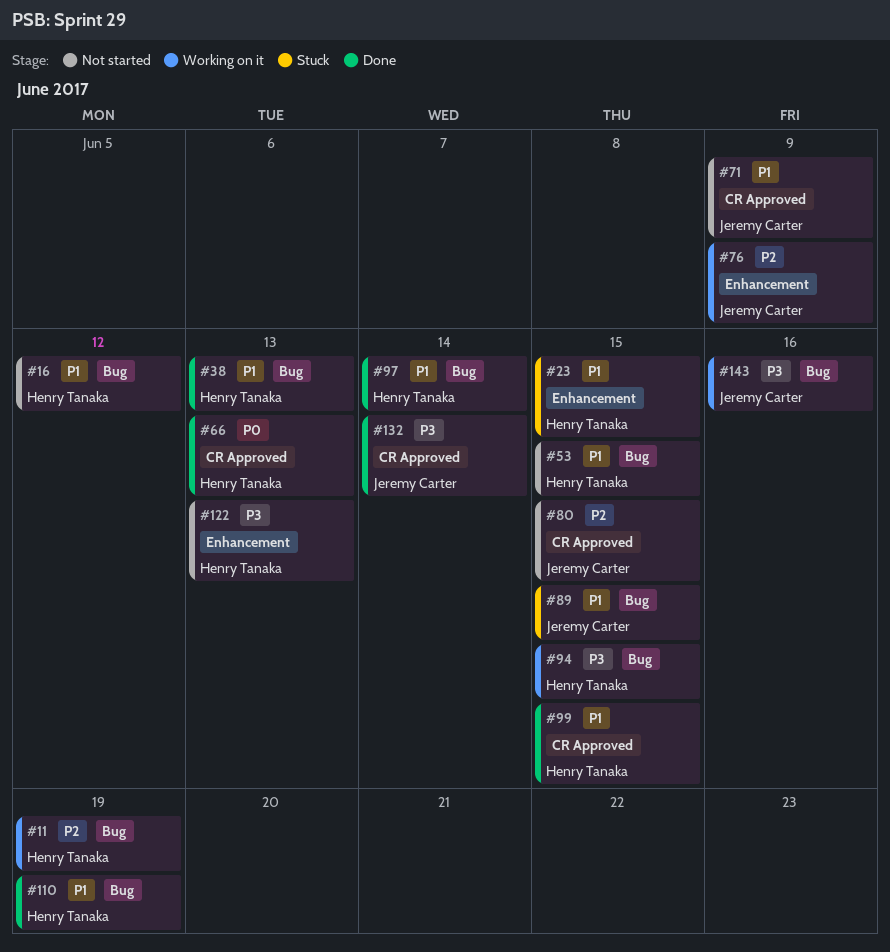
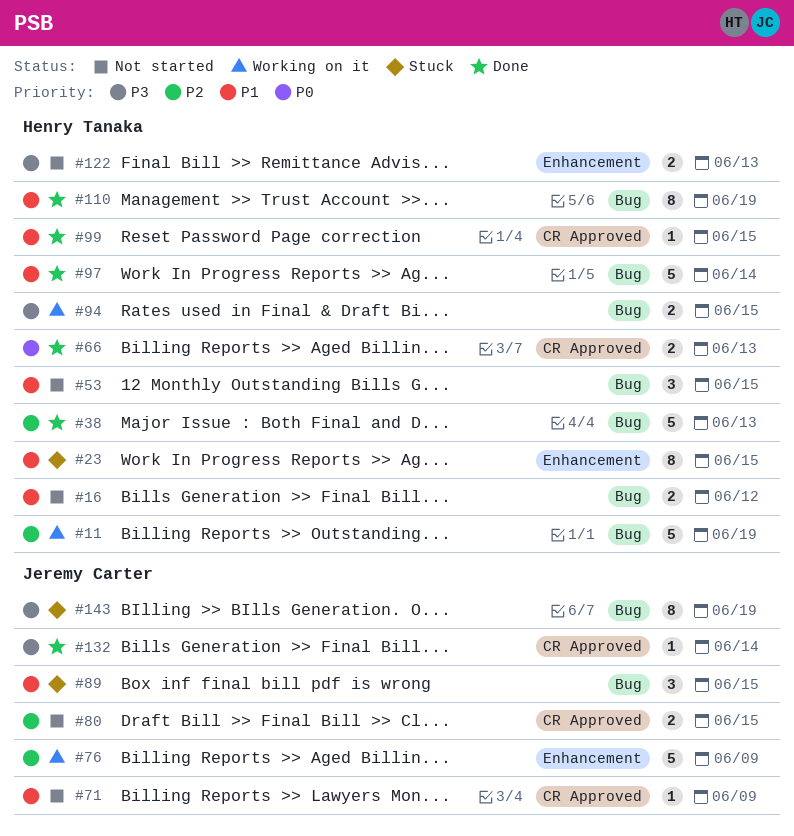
#38, priority: P1 -> P2
#143, status: Working on it -> Stuck
#143, due: Jun 16 -> Jun 19

